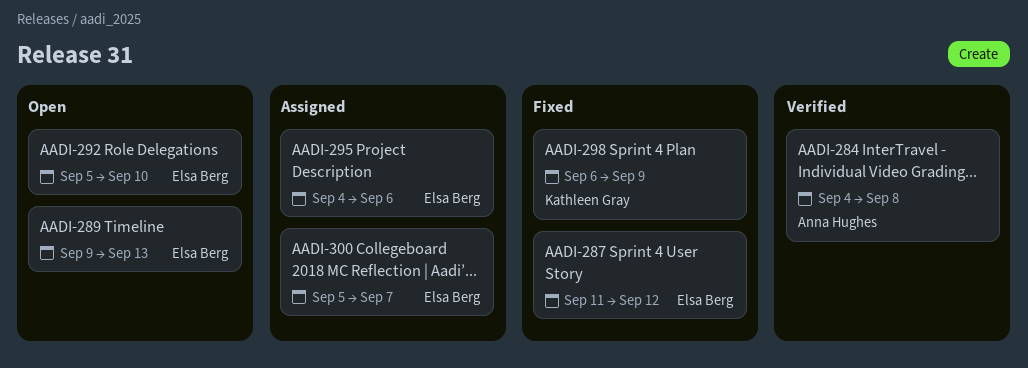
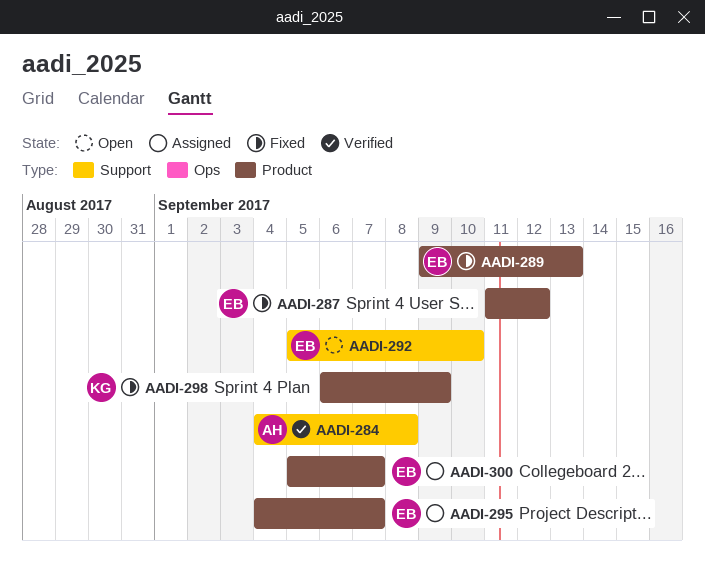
AADI-289, status: Open -> Fixed
AADI-295, due: Sep 6 -> Sep 7

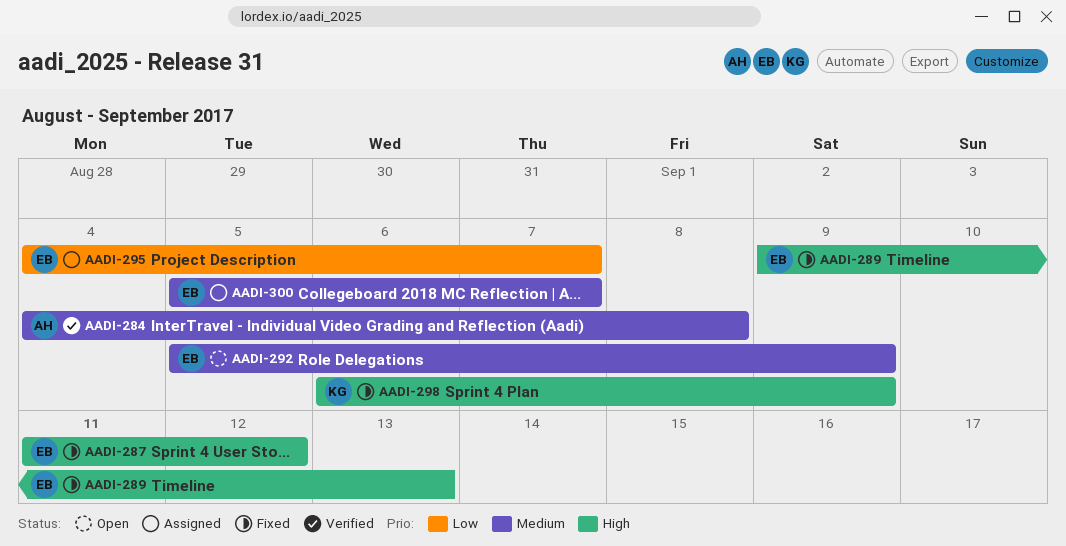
AADI-292, due: Sep 10 -> Sep 9

